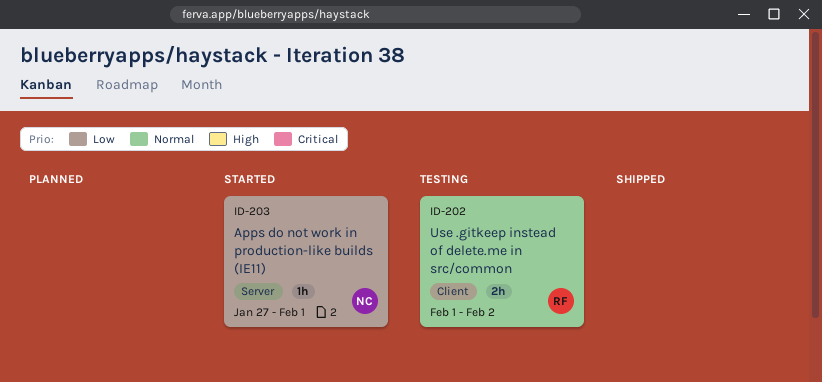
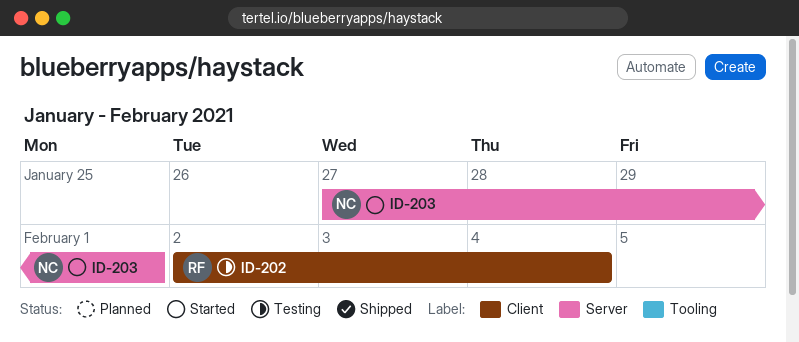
ID-202, start: Feb 1 -> Feb 2
ID-202, due: Feb 2 -> Feb 4

